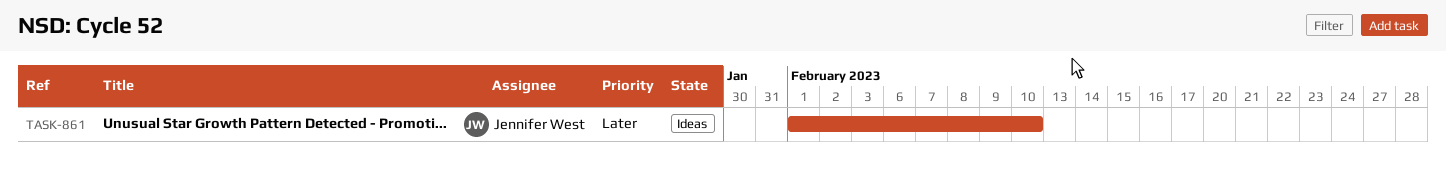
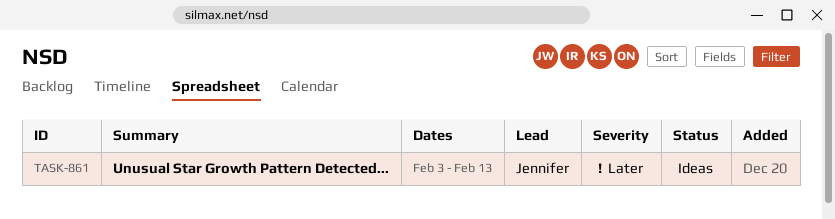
TASK-861, start: Feb 1 -> Feb 3
TASK-861, due: Feb 10 -> Feb 13

